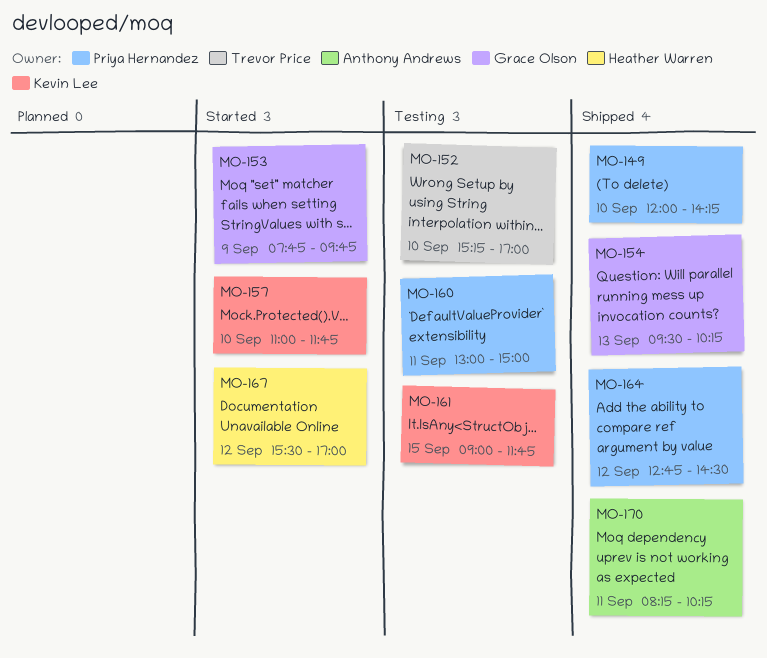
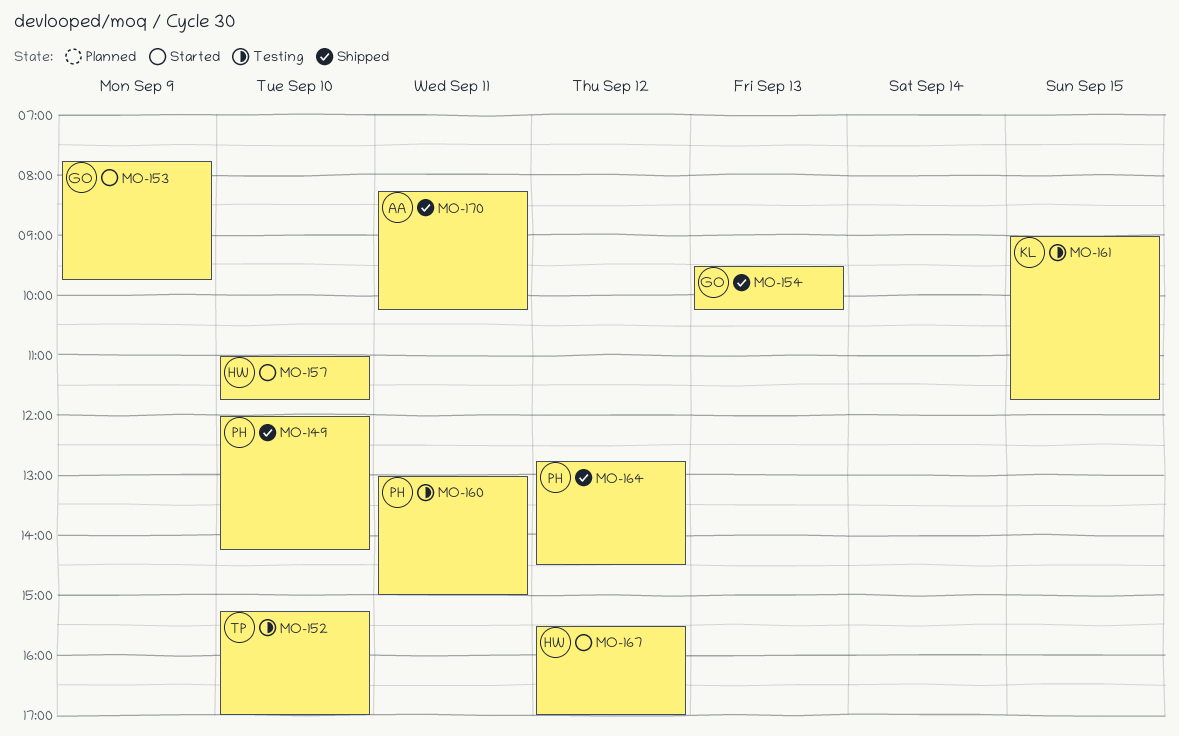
MO-157, owner: Kevin Lee -> Heather Warren

